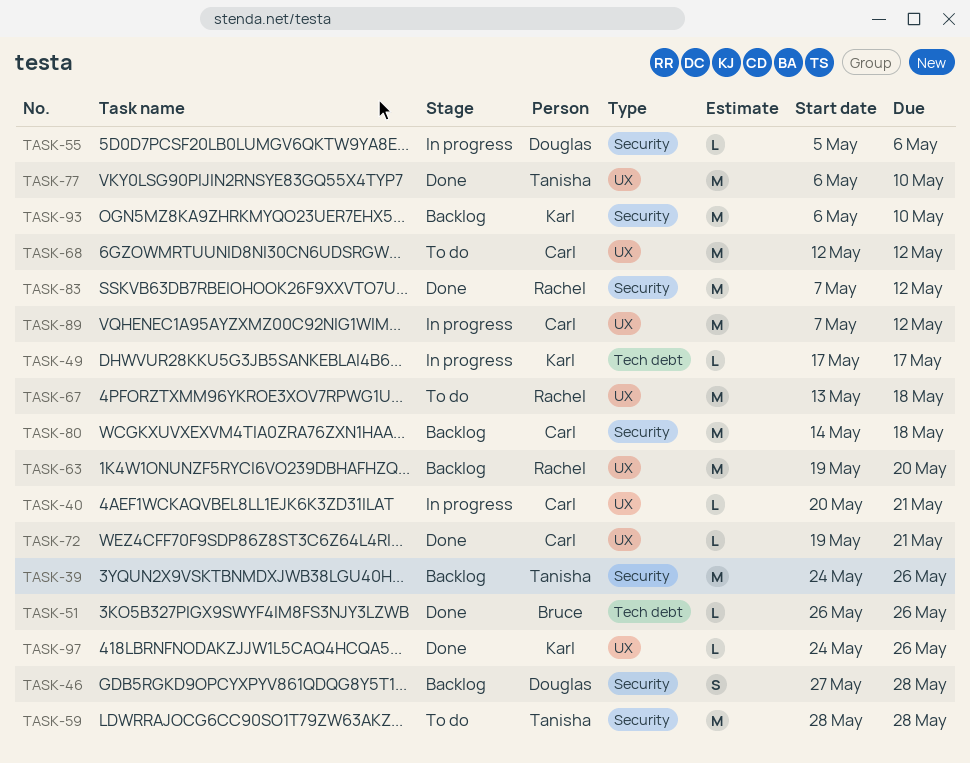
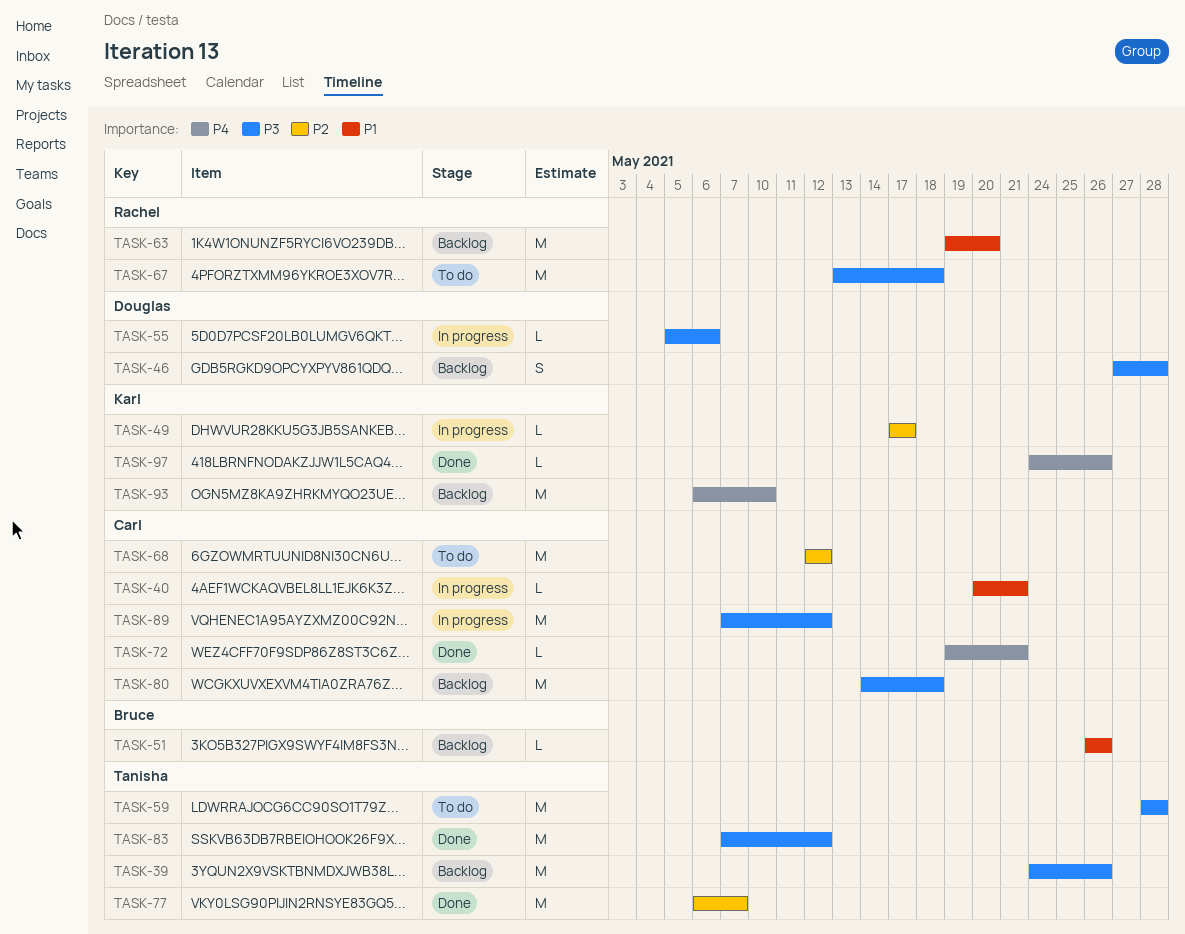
TASK-51, status: Done -> Backlog
TASK-77, due: May 10 -> May 7
TASK-83, owner: Rachel -> Tanisha

